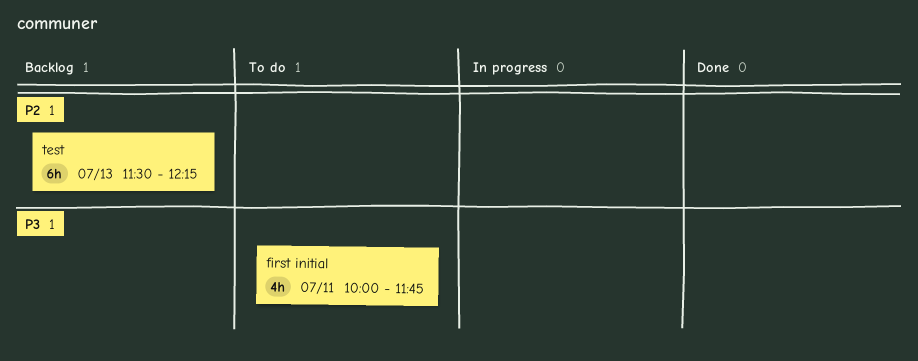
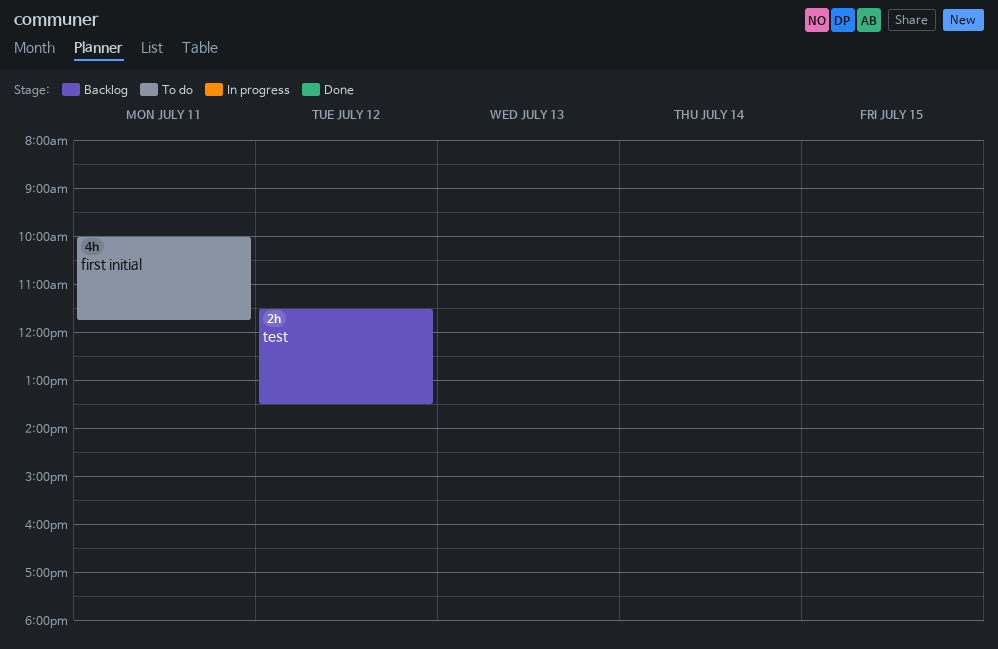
test, estimate: 6h -> 2h
test, day: Jul 13 -> Jul 12
test, ends: 12:15 -> 13:30

